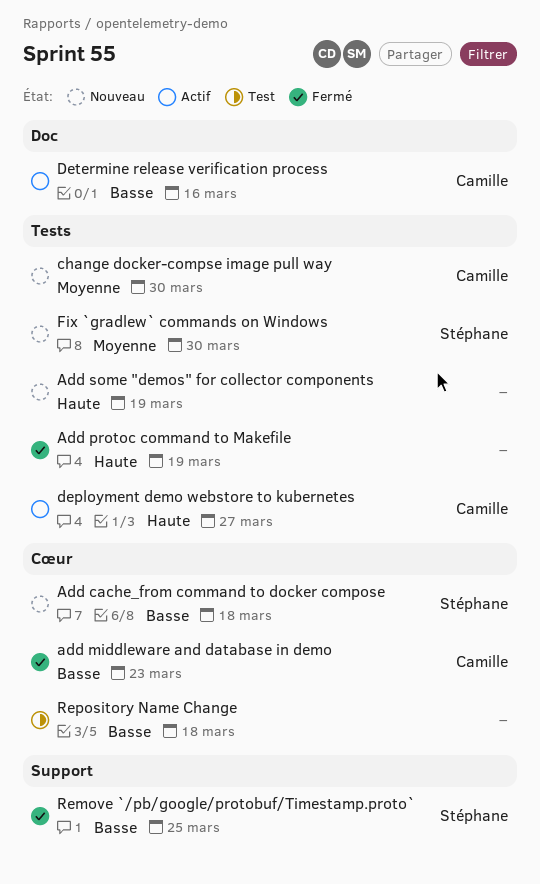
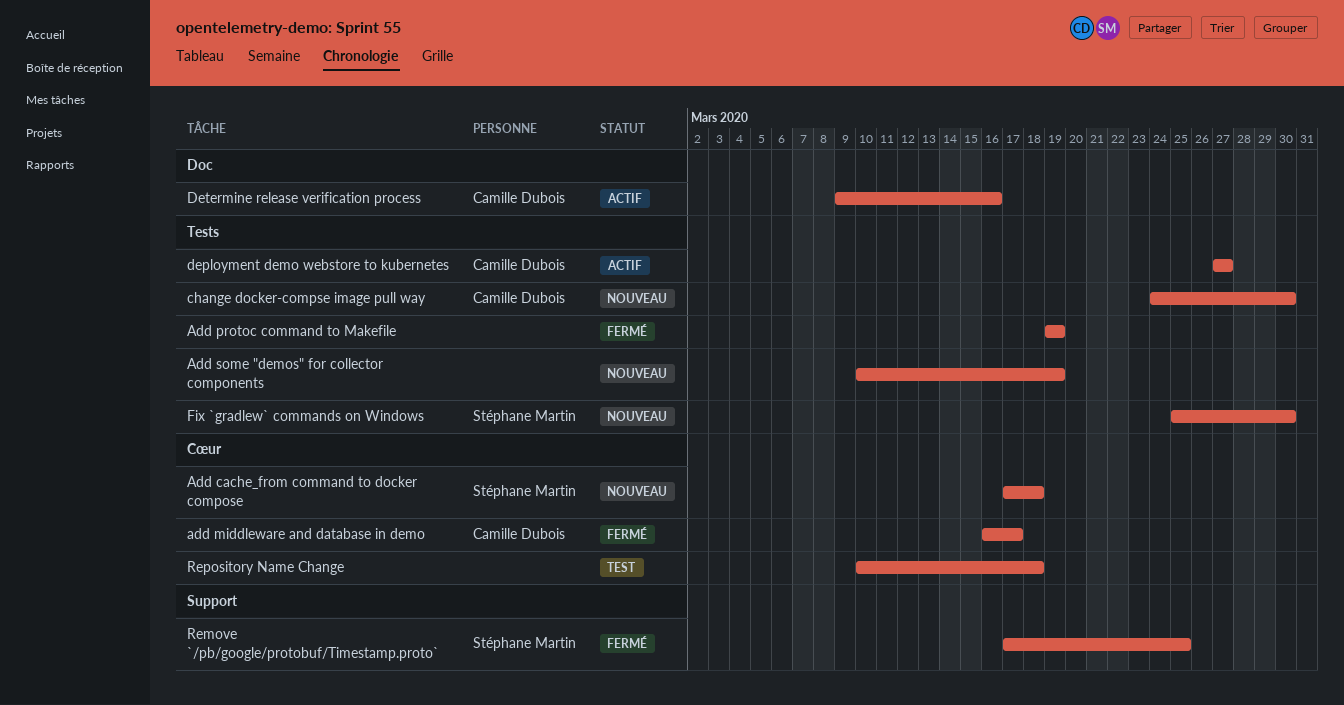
add middleware and database in demo, due: Mar 23 -> Mar 17

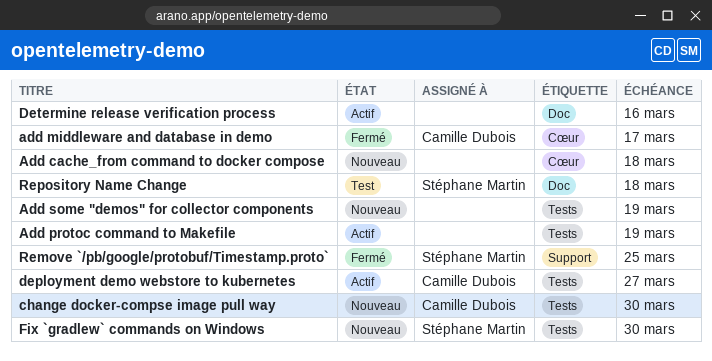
Add cache_from command to docker compose, owner: Stéphane Martin -> none
Add protoc command to Makefile, status: Fermé -> Actif
Determine release verification process, owner: Camille Dubois -> none
Repository Name Change, owner: none -> Stéphane Martin
Repository Name Change, label: Cœur -> Doc

